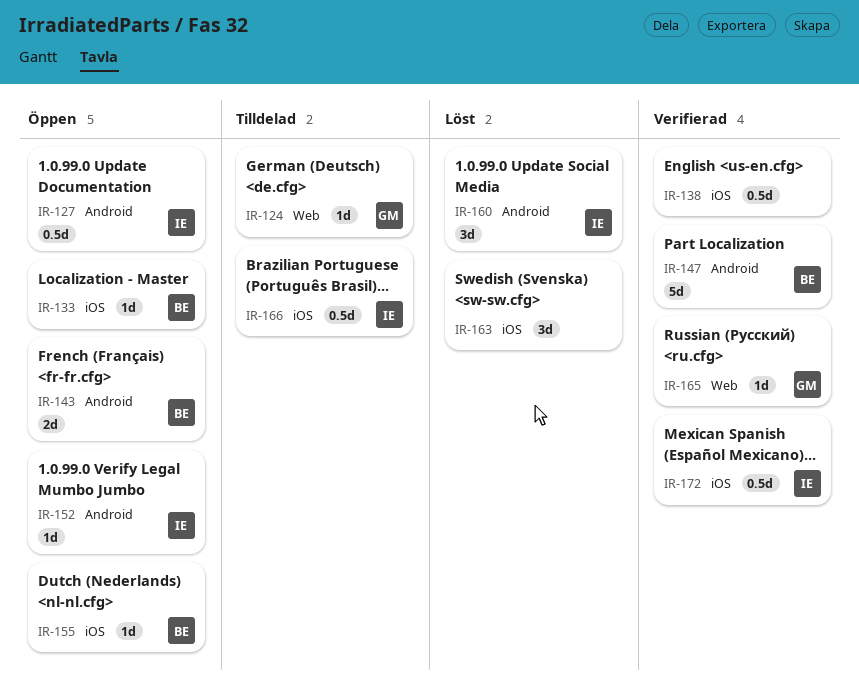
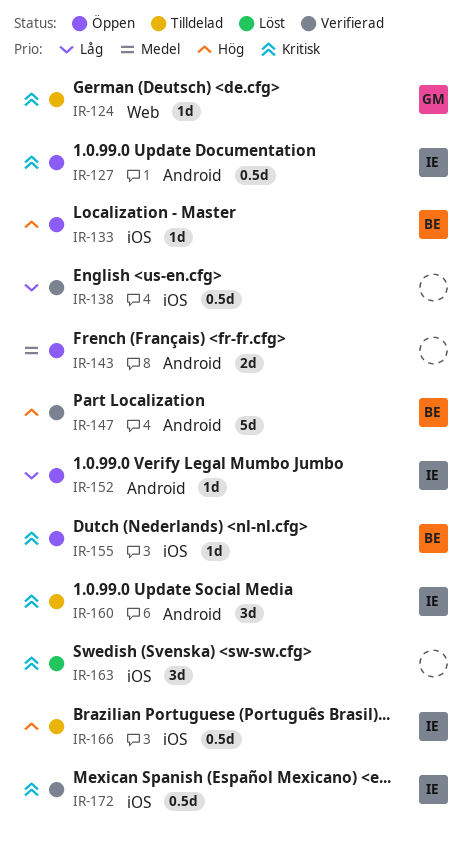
IR-143, owner: BE -> none
IR-160, status: Löst -> Tilldelad
IR-165: present -> none

